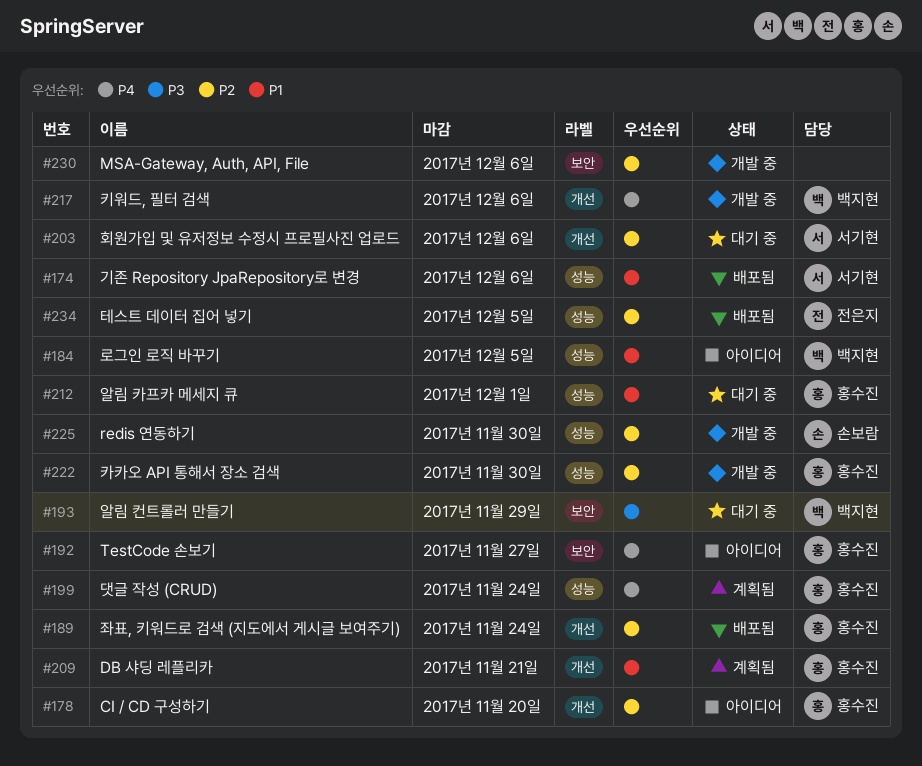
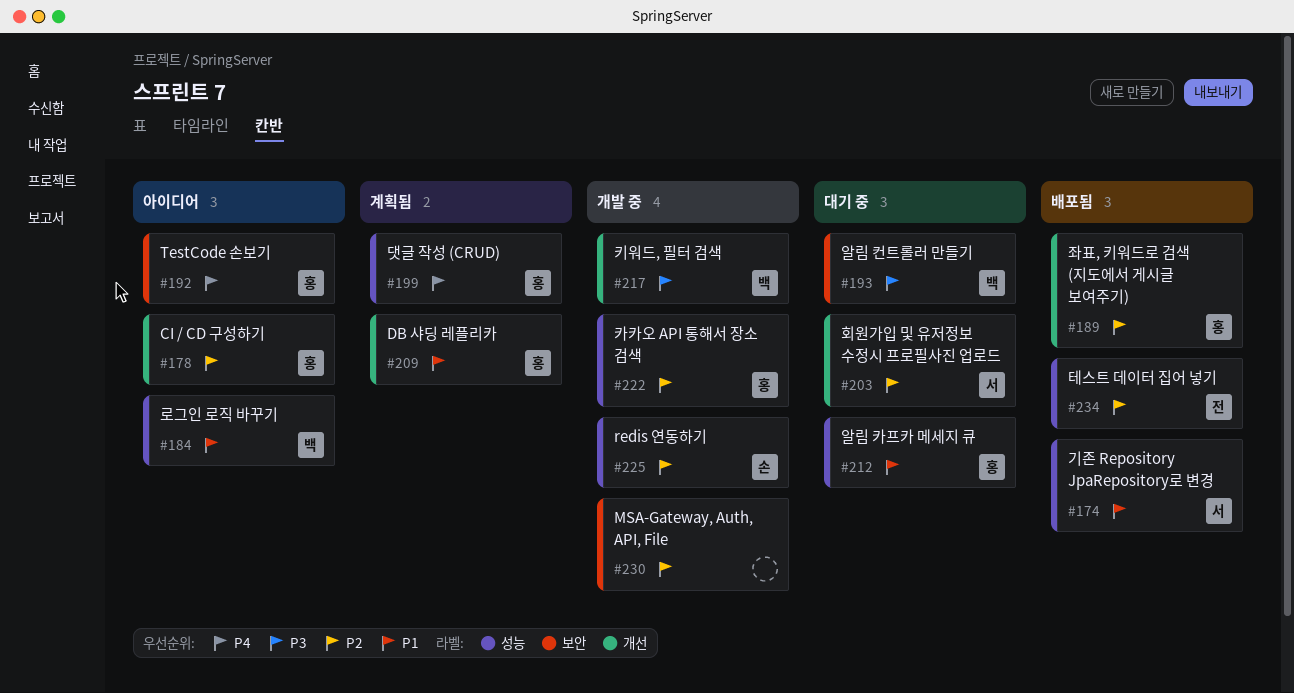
#217, priority: P4 -> P3

